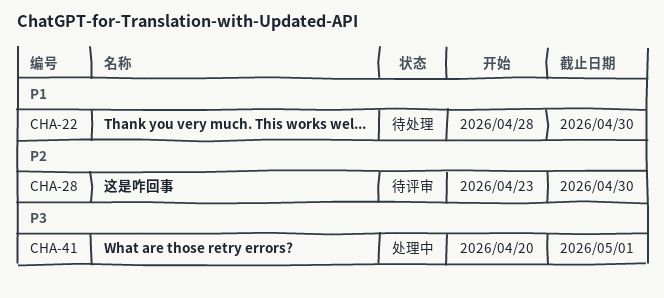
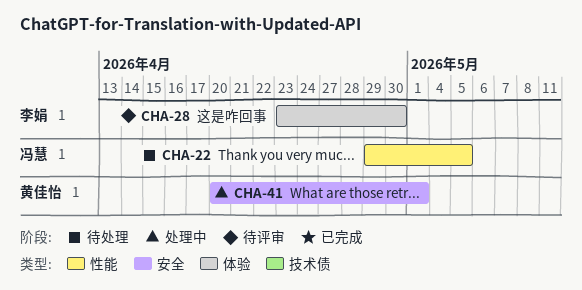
CHA-22, start: Apr 28 -> Apr 29
CHA-22, due: Apr 30 -> May 5

